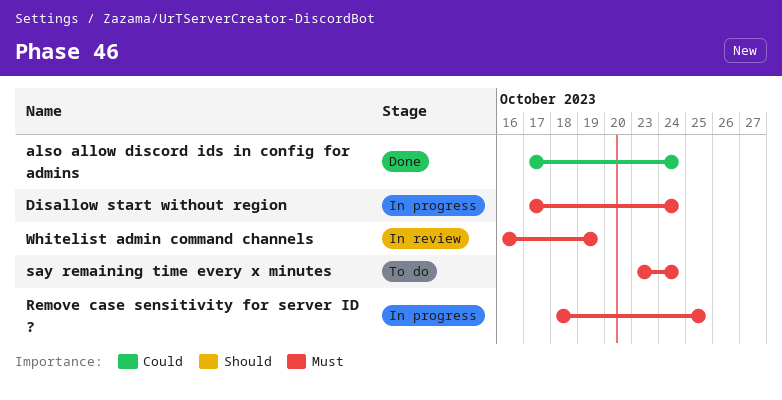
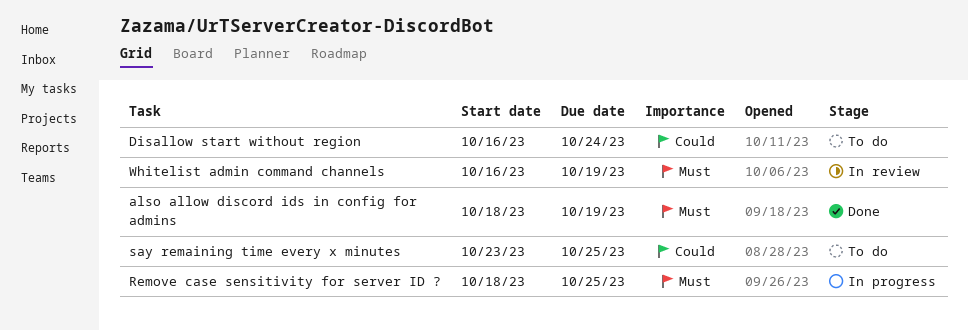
also allow discord ids in config for admins, priority: Could -> Must
also allow discord ids in config for admins, start: Oct 17 -> Oct 18
also allow discord ids in config for admins, due: Oct 24 -> Oct 19
Disallow start without region, status: In progress -> To do
Disallow start without region, priority: Must -> Could
Disallow start without region, start: Oct 17 -> Oct 16
say remaining time every x minutes, priority: Must -> Could
say remaining time every x minutes, due: Oct 24 -> Oct 25

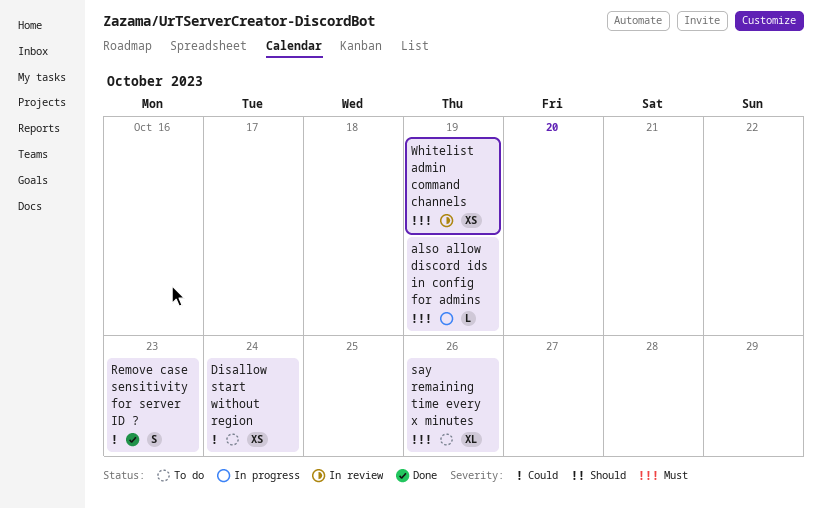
also allow discord ids in config for admins, status: Done -> In progress
Remove case sensitivity for server ID ?, status: In progress -> Done
Remove case sensitivity for server ID ?, priority: Must -> Could
Remove case sensitivity for server ID ?, due: Oct 25 -> Oct 23
say remaining time every x minutes, priority: Could -> Must
say remaining time every x minutes, due: Oct 25 -> Oct 26

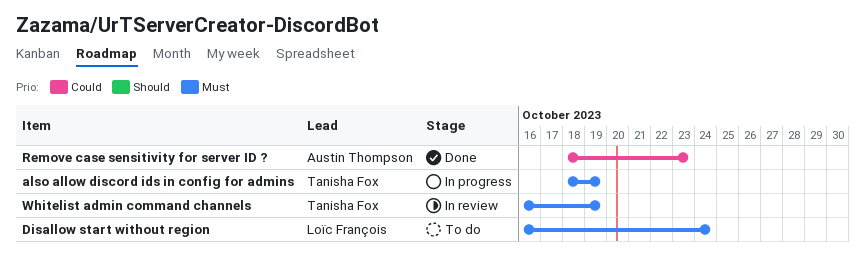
Disallow start without region, priority: Could -> Must
say remaining time every x minutes: present -> none

